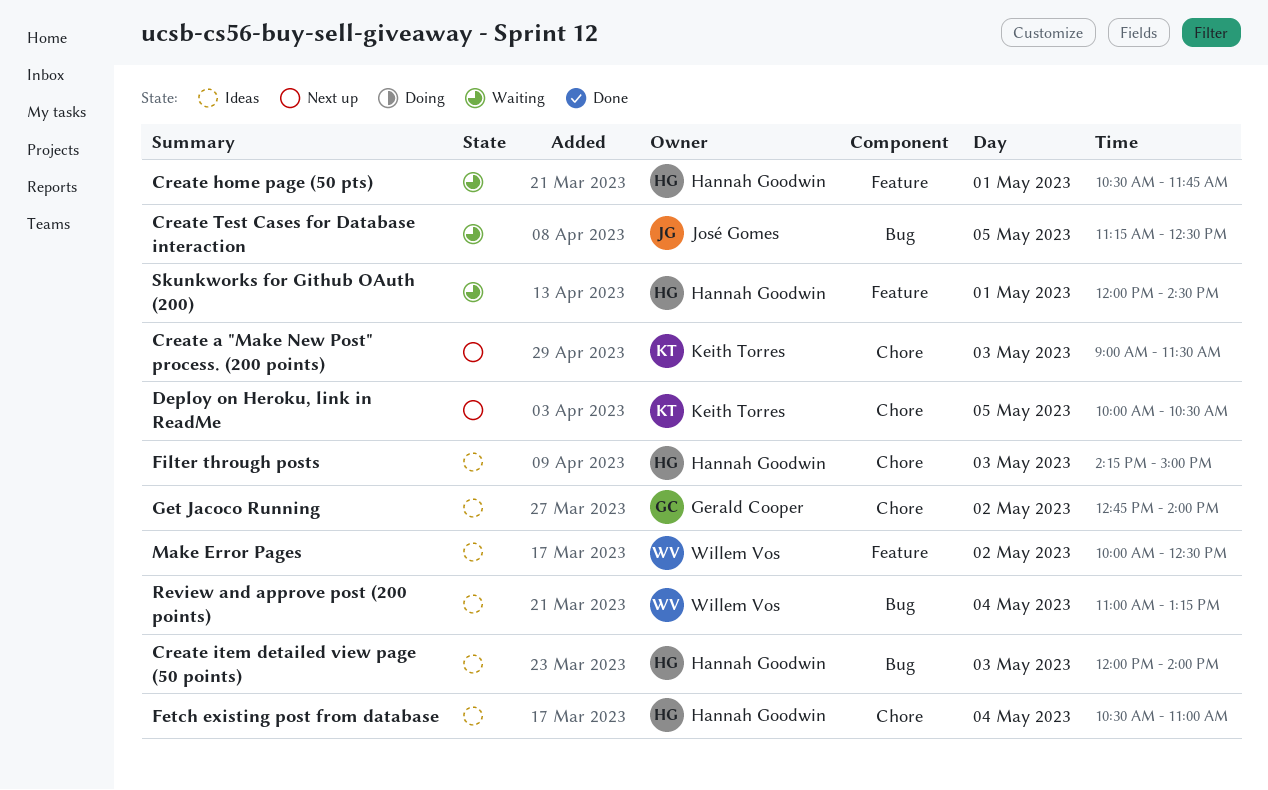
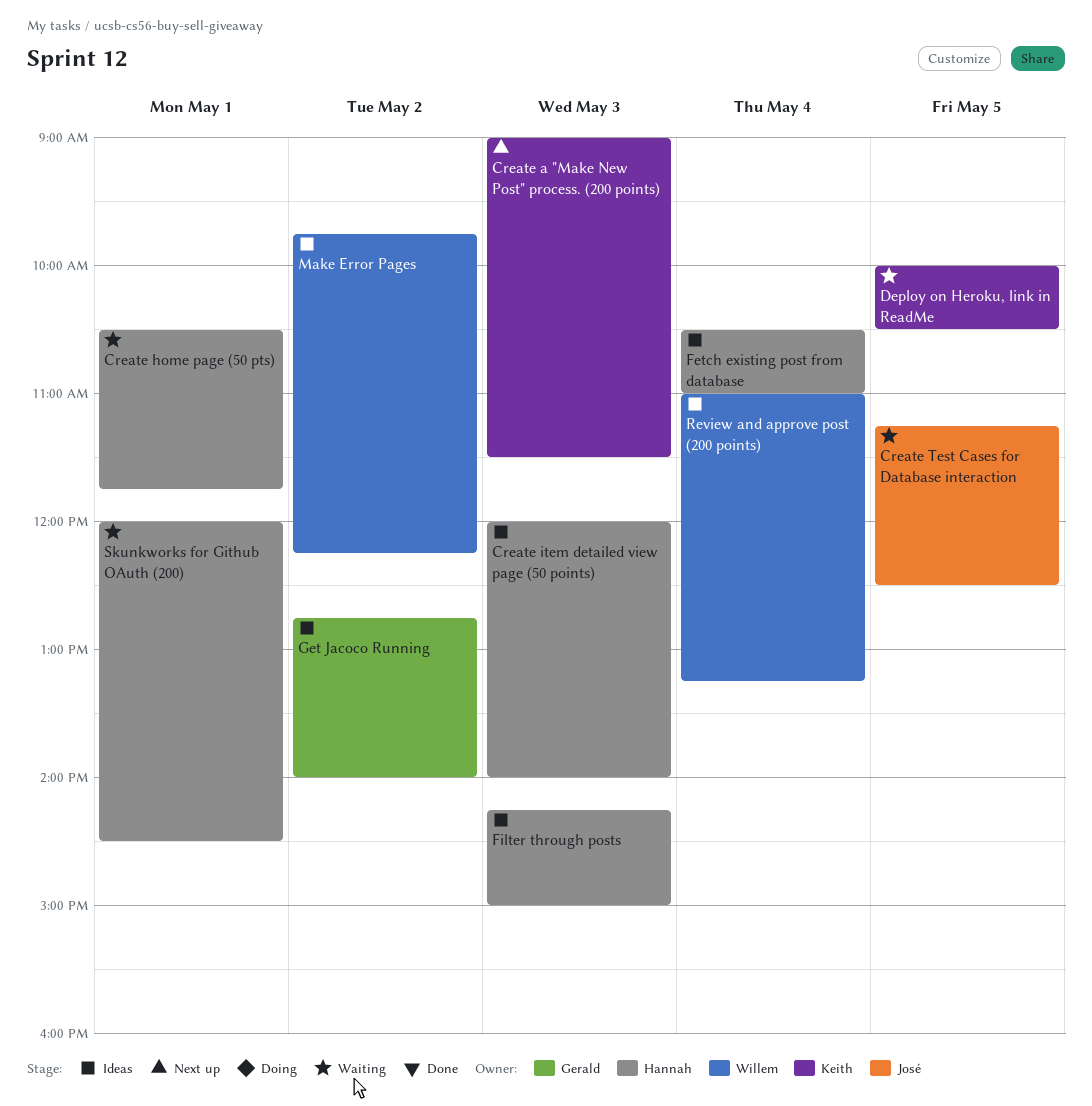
Deploy on Heroku, link in ReadMe, status: Next up -> Waiting
Make Error Pages, begins: 10:00 -> 09:45
Make Error Pages, ends: 12:30 -> 12:15

